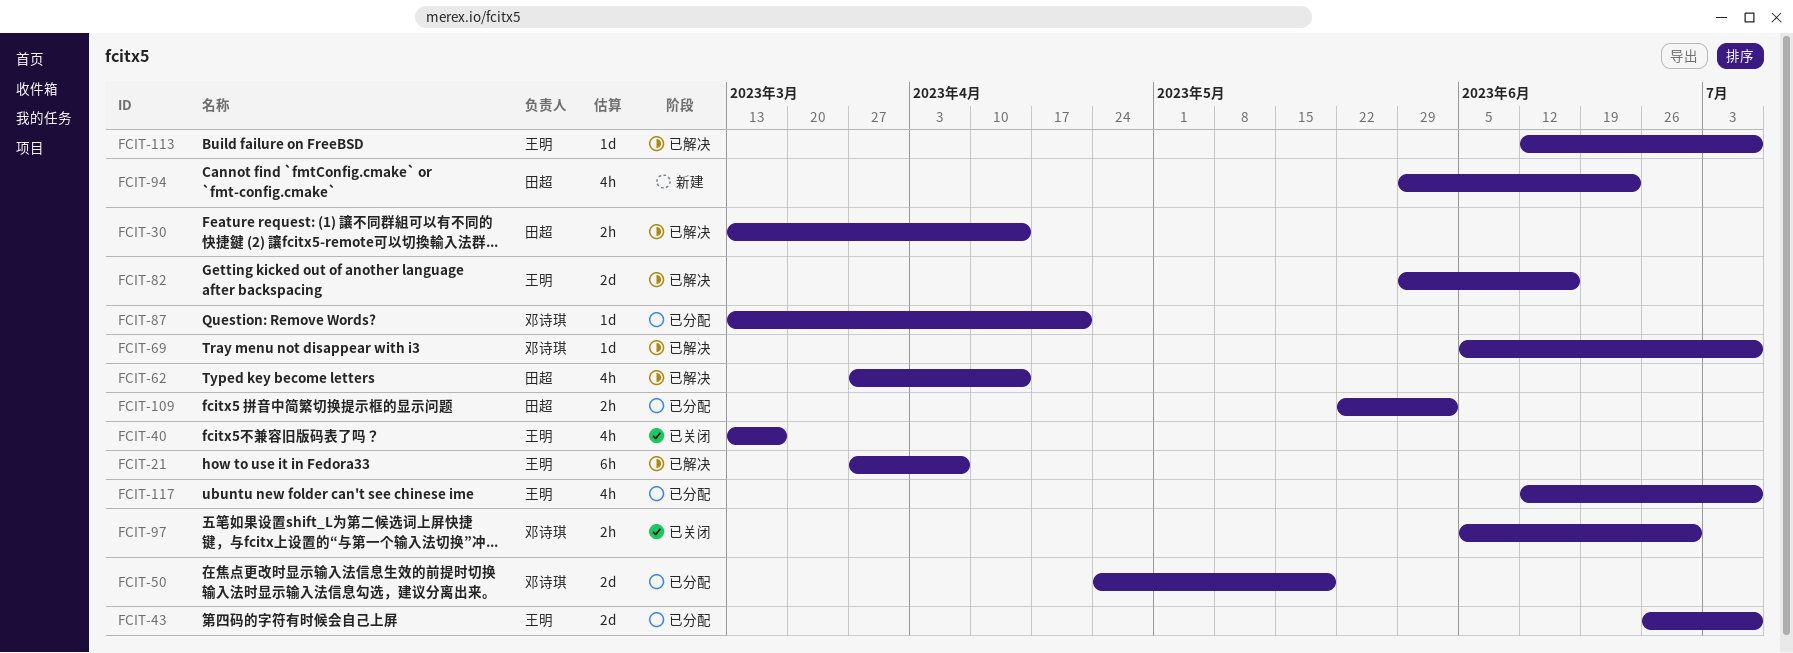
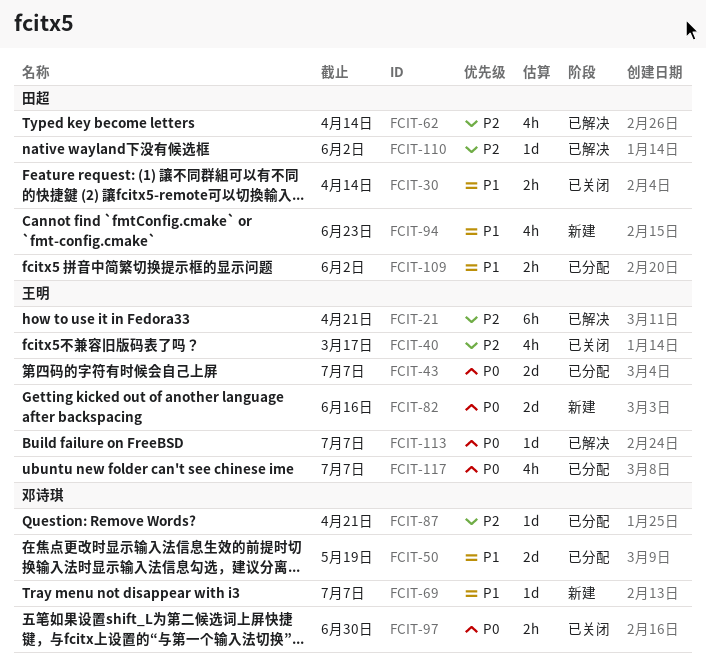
FCIT-21, due: Apr 7 -> Apr 21
FCIT-30, status: 已解决 -> 已关闭
FCIT-69, status: 已解决 -> 新建
FCIT-82, status: 已解决 -> 新建
FCIT-110: none -> present

